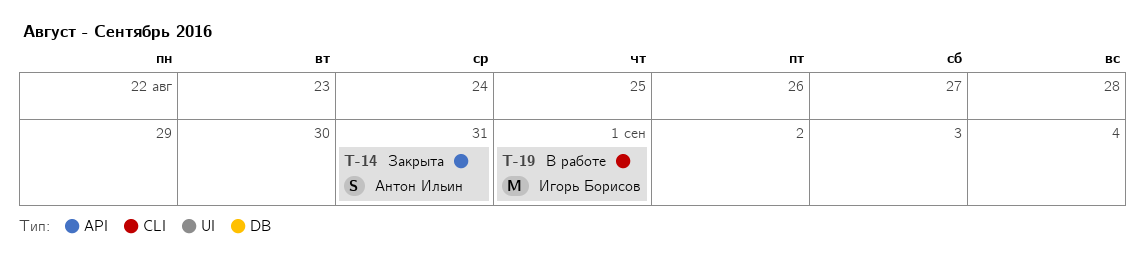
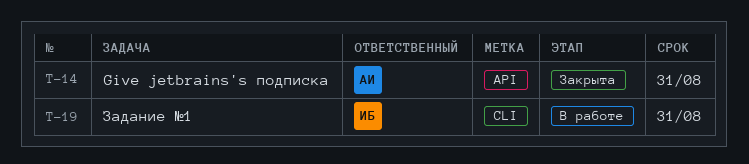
T-19, due: Sep 1 -> Aug 31

